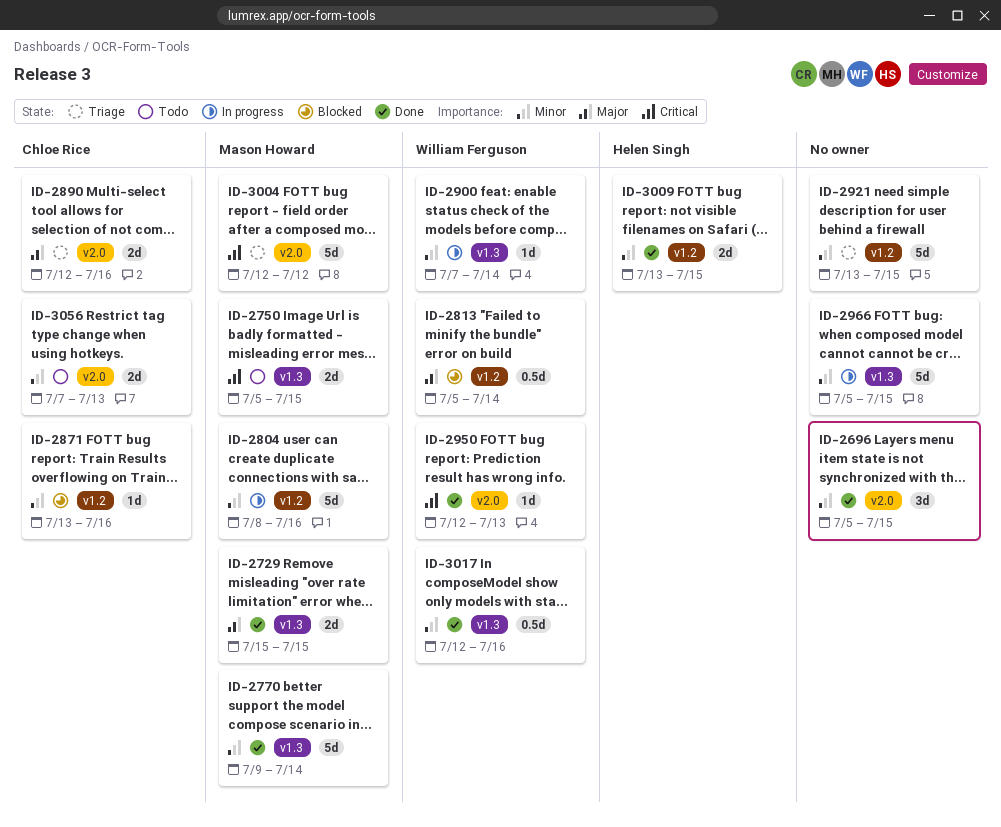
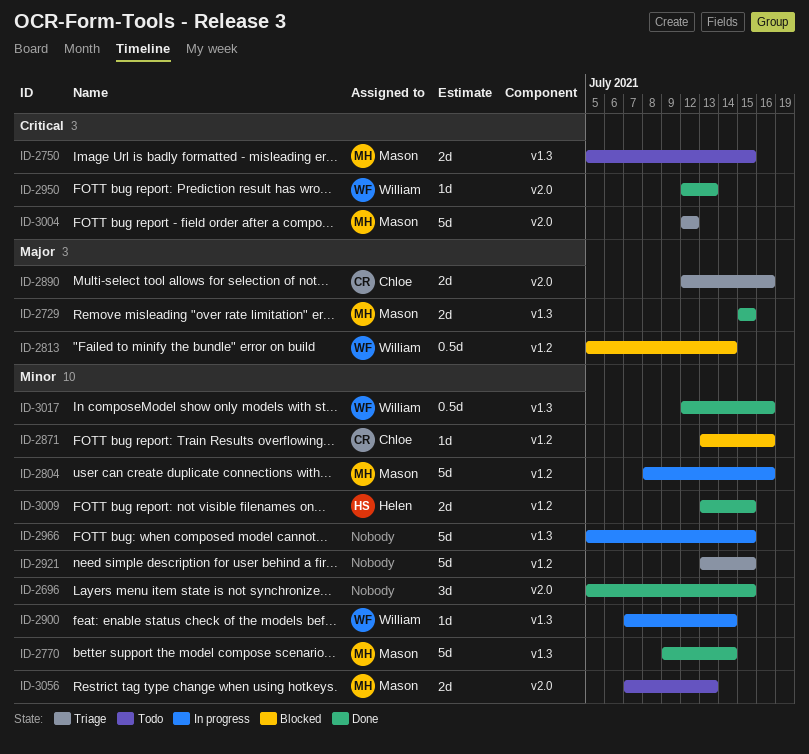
ID-3056, owner: Chloe Rice -> Mason Howard

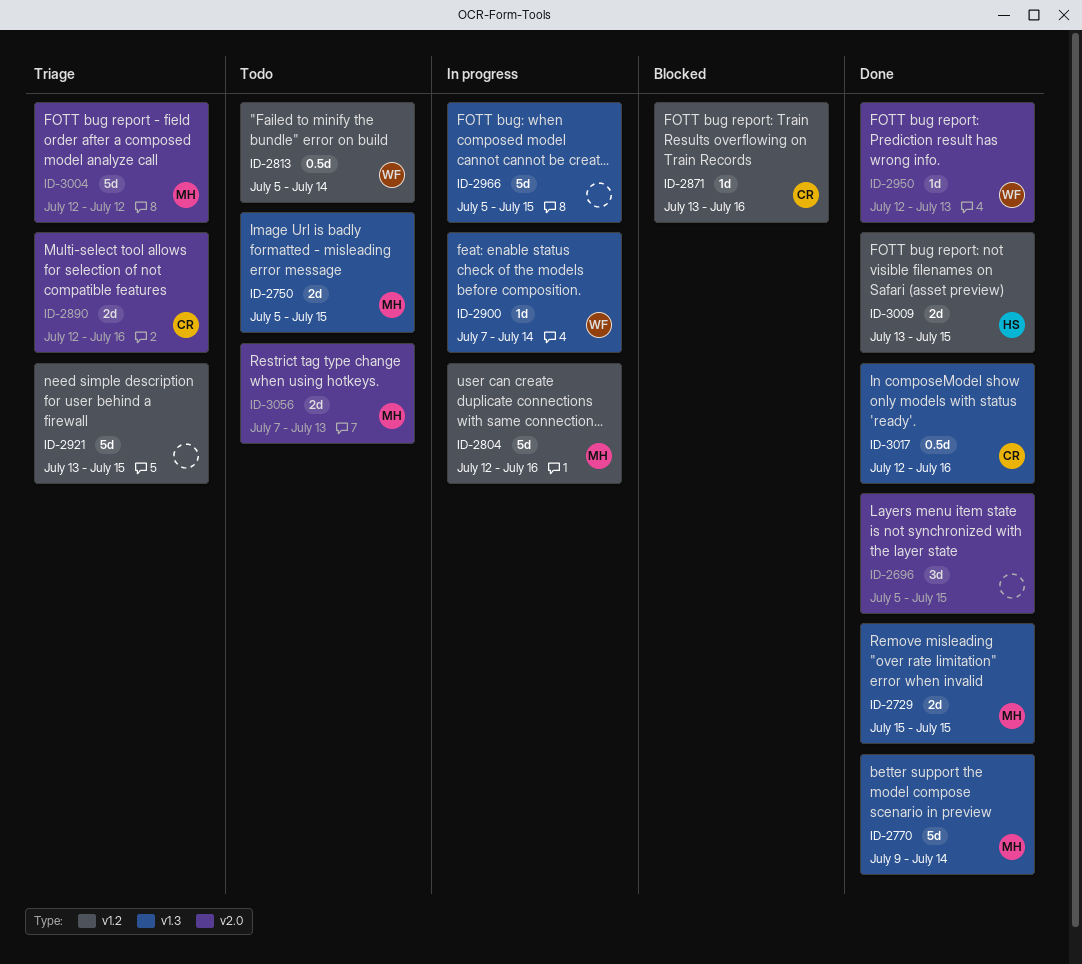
ID-2804, start: Jul 8 -> Jul 12
ID-2813, status: Blocked -> Todo
ID-3017, owner: William -> Chloe

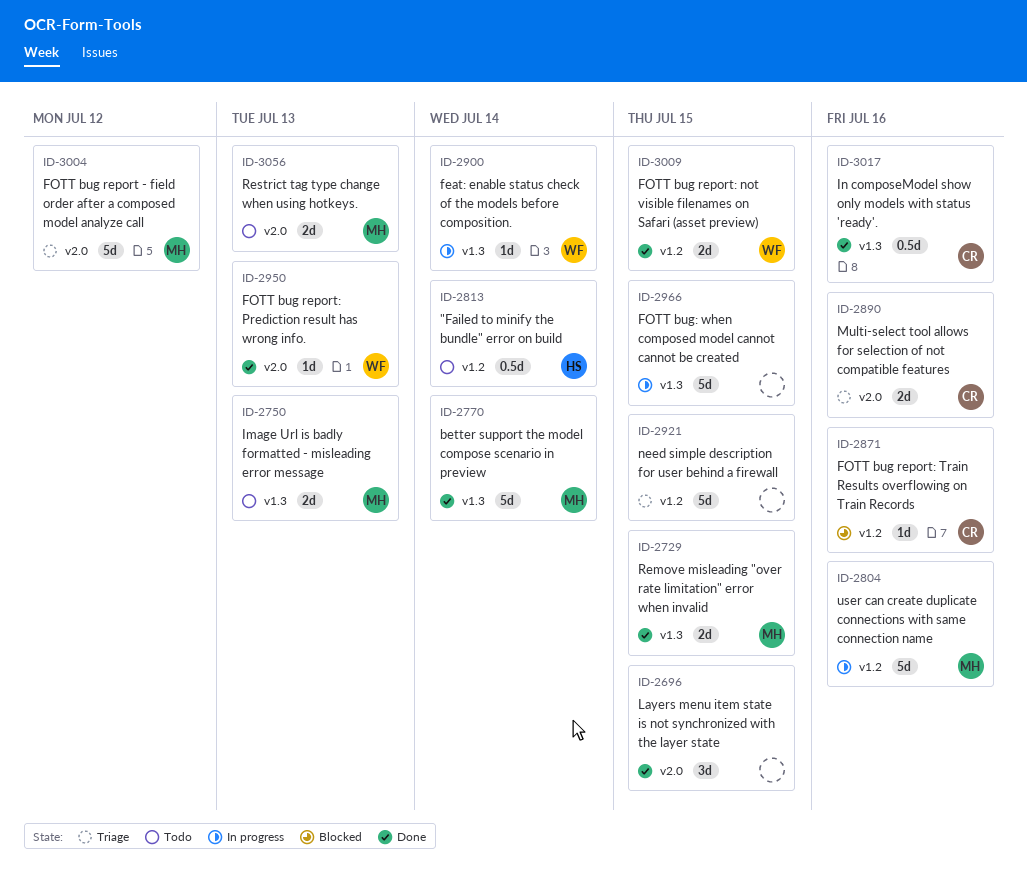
ID-2750, due: Jul 15 -> Jul 13
ID-2813, owner: WF -> HS
ID-3009, owner: HS -> WF

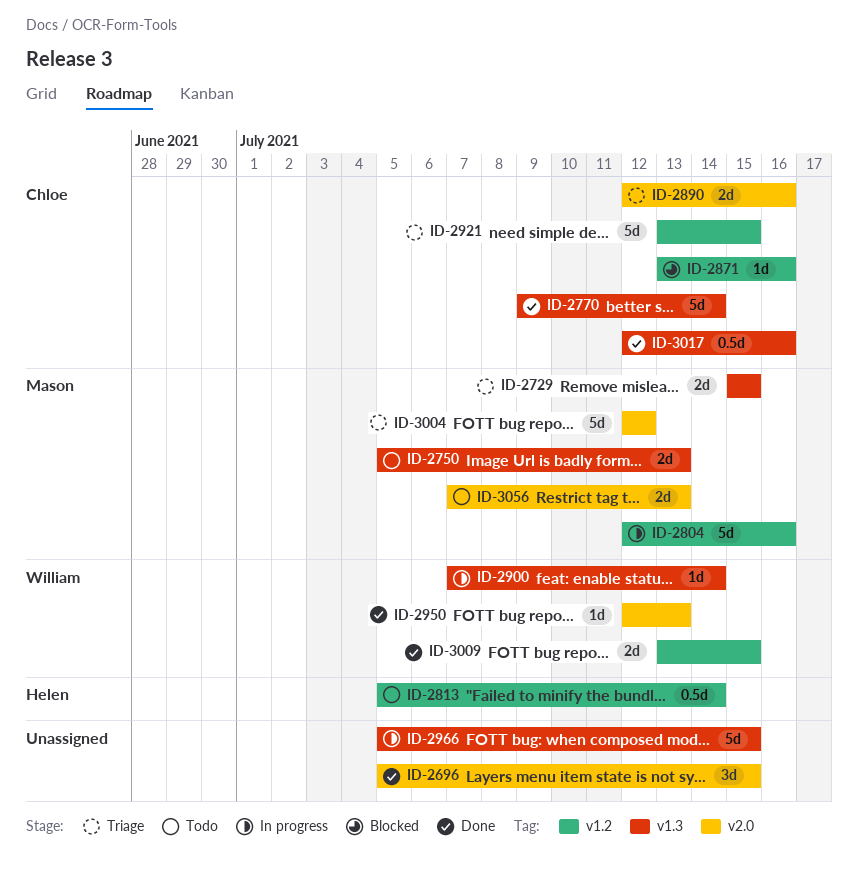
ID-2729, status: Done -> Triage
ID-2770, owner: Mason -> Chloe
ID-2921, owner: none -> Chloe

